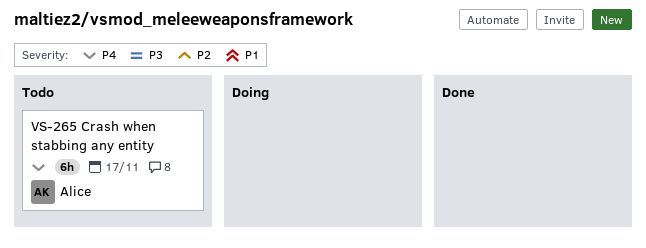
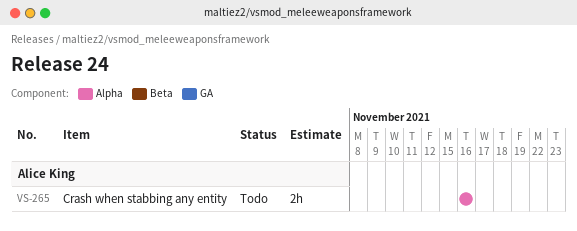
VS-265, estimate: 6h -> 2h
VS-265, due: Nov 17 -> Nov 16

